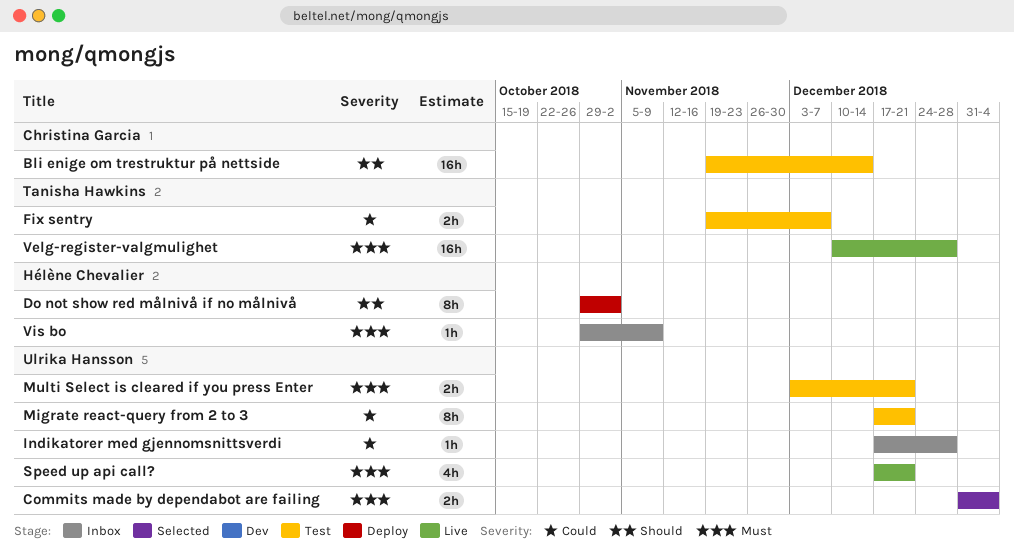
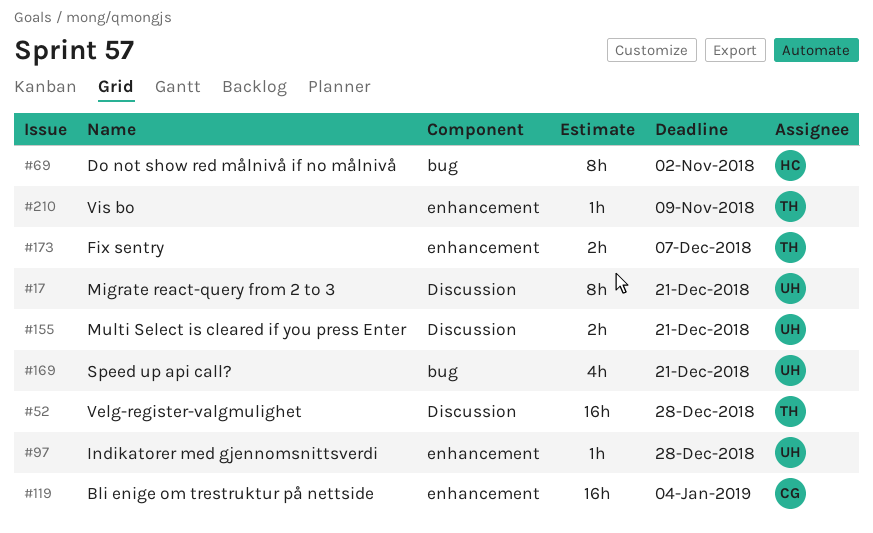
Bli enige om trestruktur på nettside, due: Dec 14 -> Jan 4
Commits made by dependabot are failing: present -> none
Vis bo, owner: Hélène Chevalier -> Tanisha Hawkins

